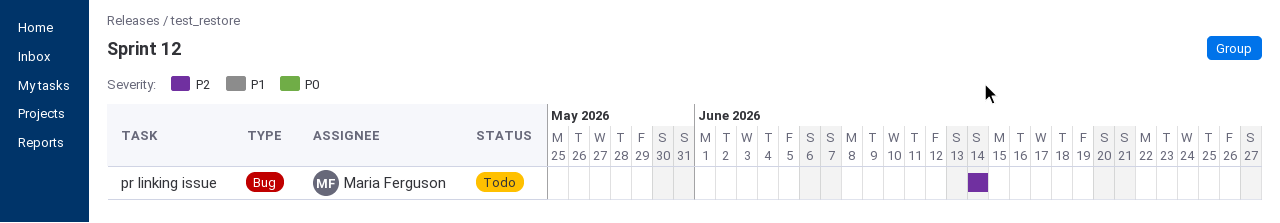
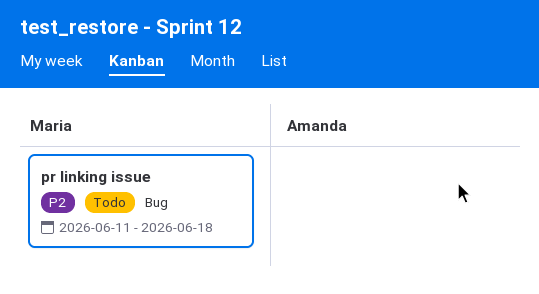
pr linking issue, start: Jun 14 -> Jun 11
pr linking issue, due: Jun 14 -> Jun 18

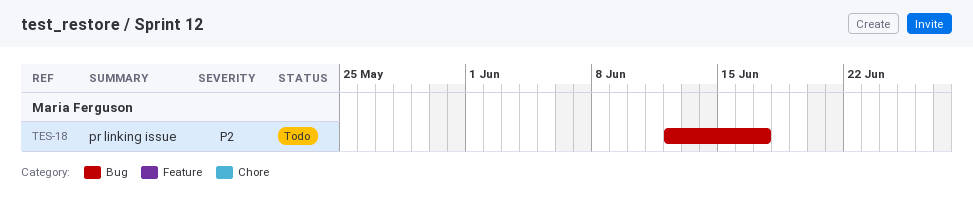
pr linking issue, start: Jun 11 -> Jun 12
pr linking issue, due: Jun 18 -> Jun 17

